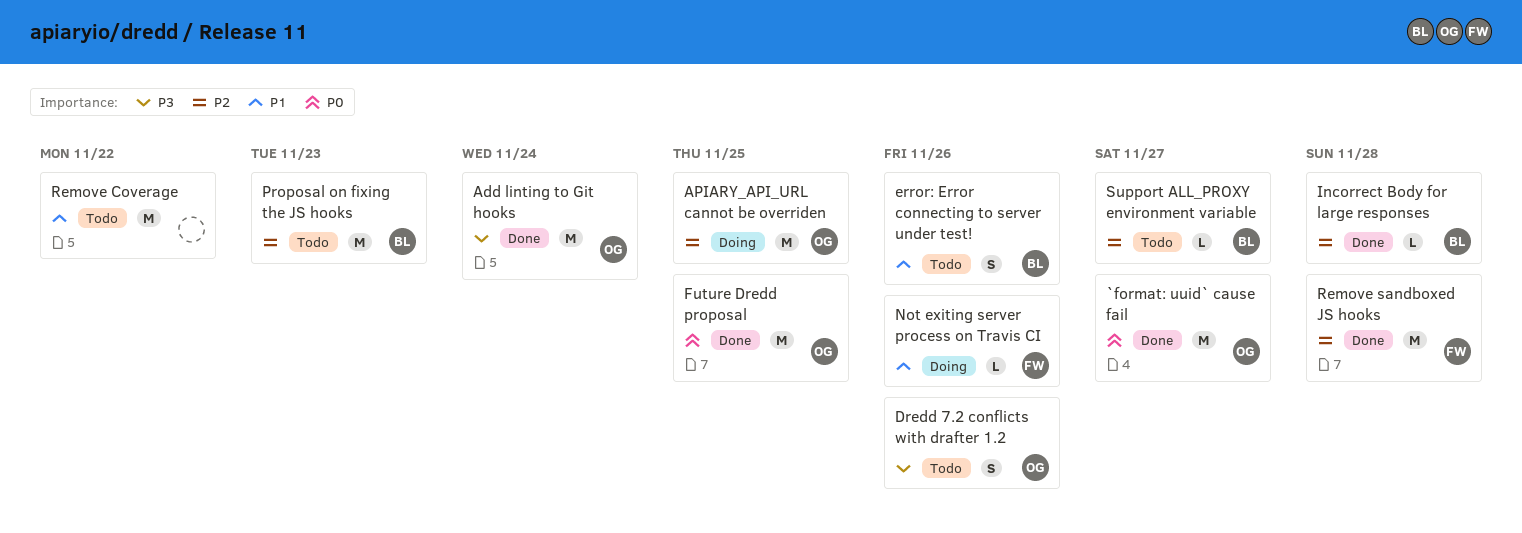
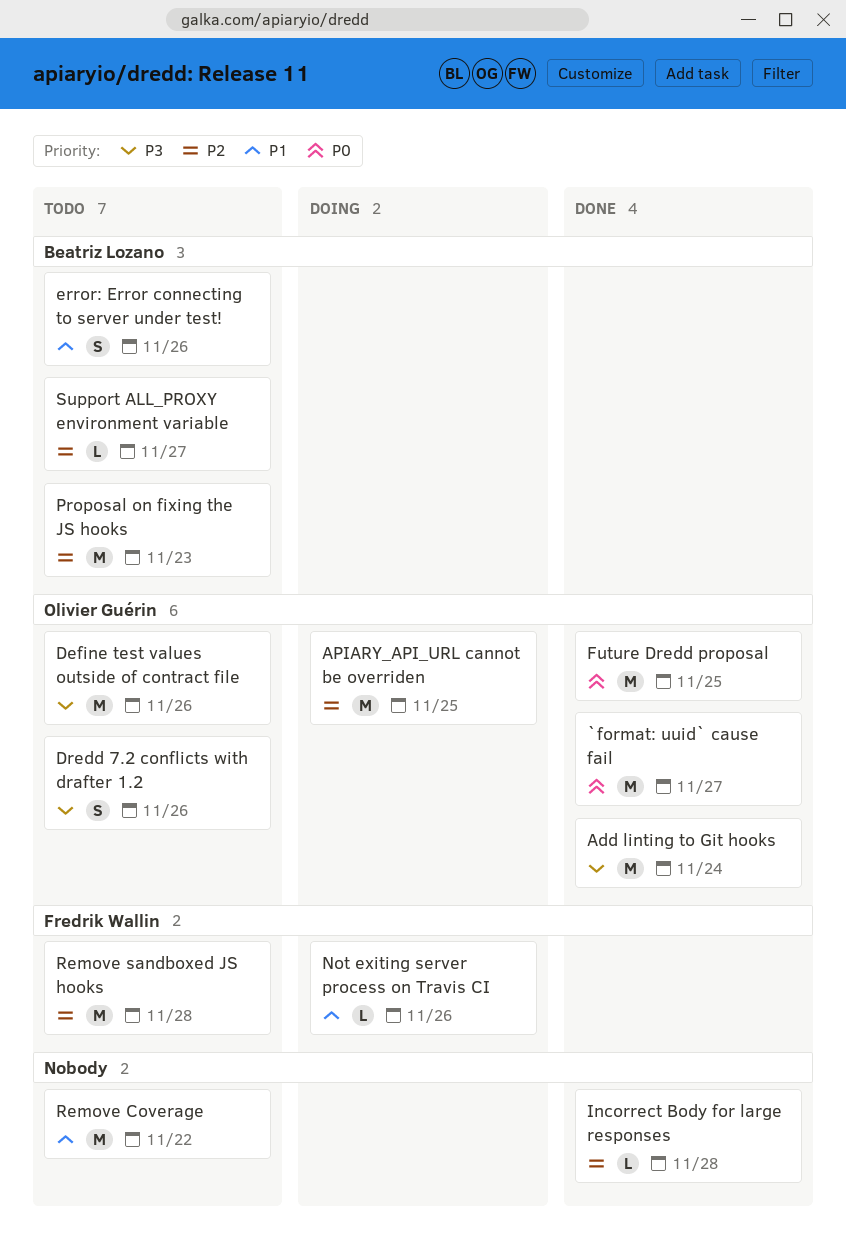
Define test values outside of contract file: none -> present
Incorrect Body for large responses, owner: Beatriz Lozano -> none
Remove sandboxed JS hooks, status: Done -> Todo

